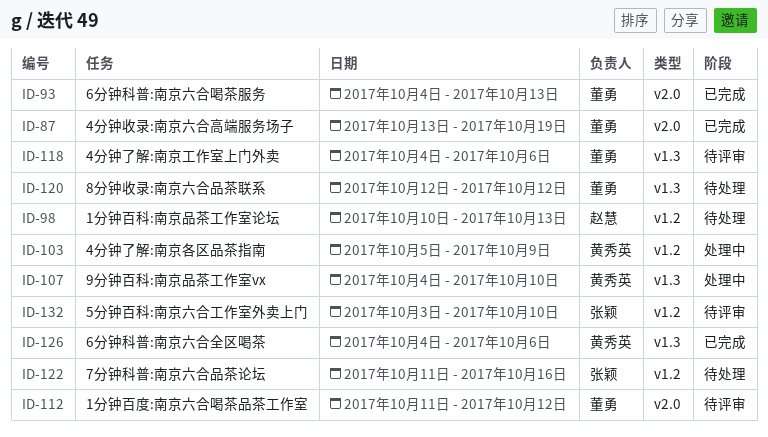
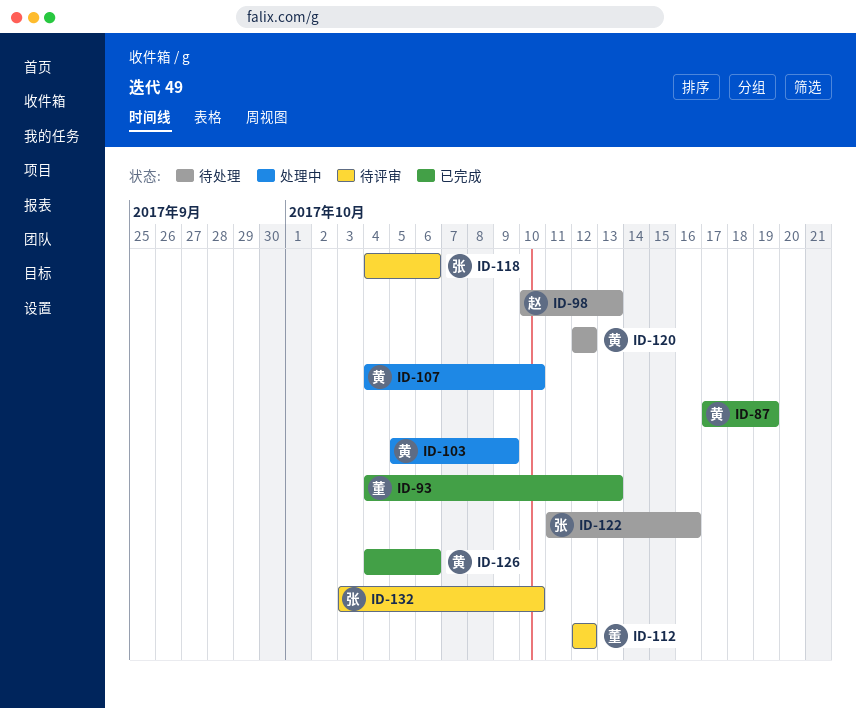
ID-87, owner: 董勇 -> 黄秀英
ID-87, start: Oct 13 -> Oct 17
ID-112, start: Oct 11 -> Oct 12
ID-118, owner: 董勇 -> 张颖
ID-120, owner: 董勇 -> 黄秀英

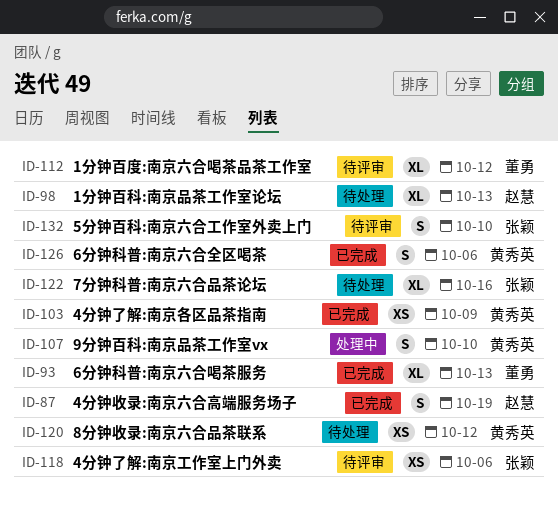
ID-87, owner: 黄秀英 -> 赵慧
ID-103, status: 处理中 -> 已完成

